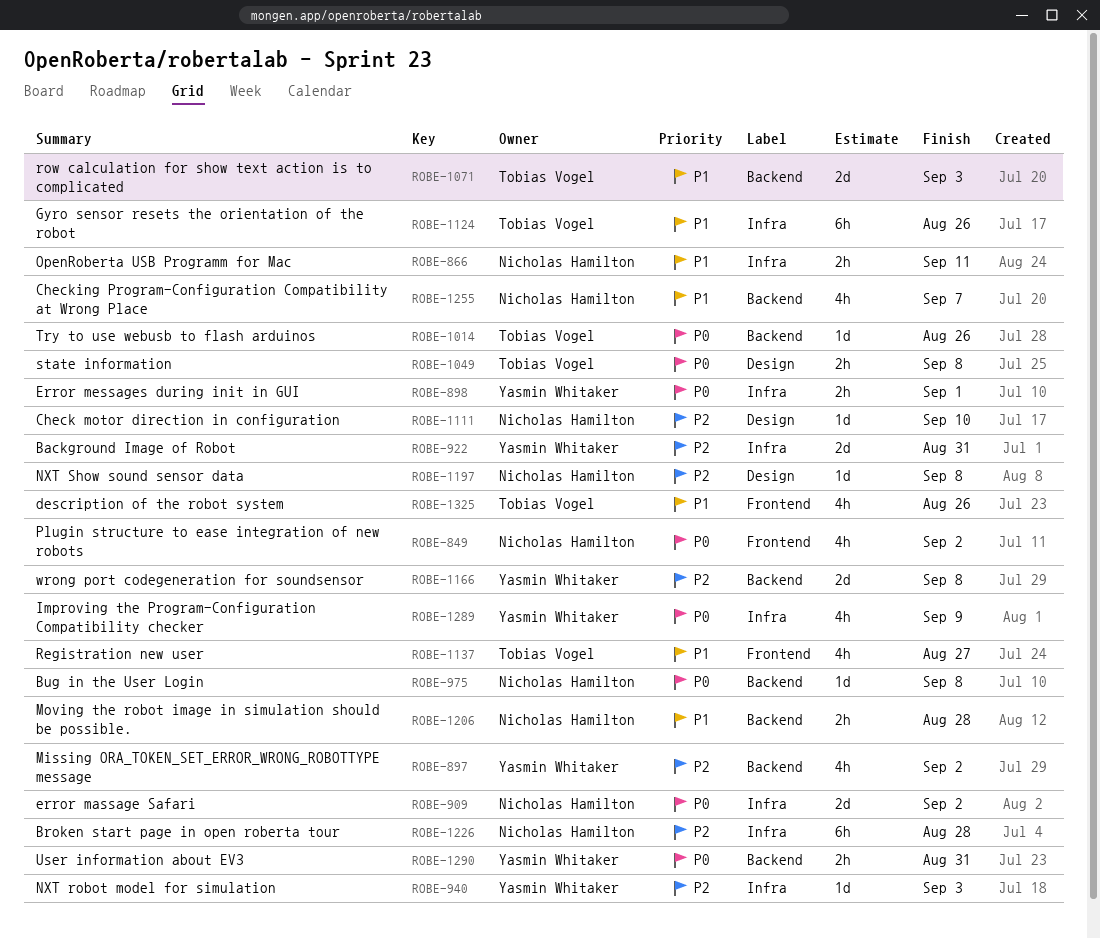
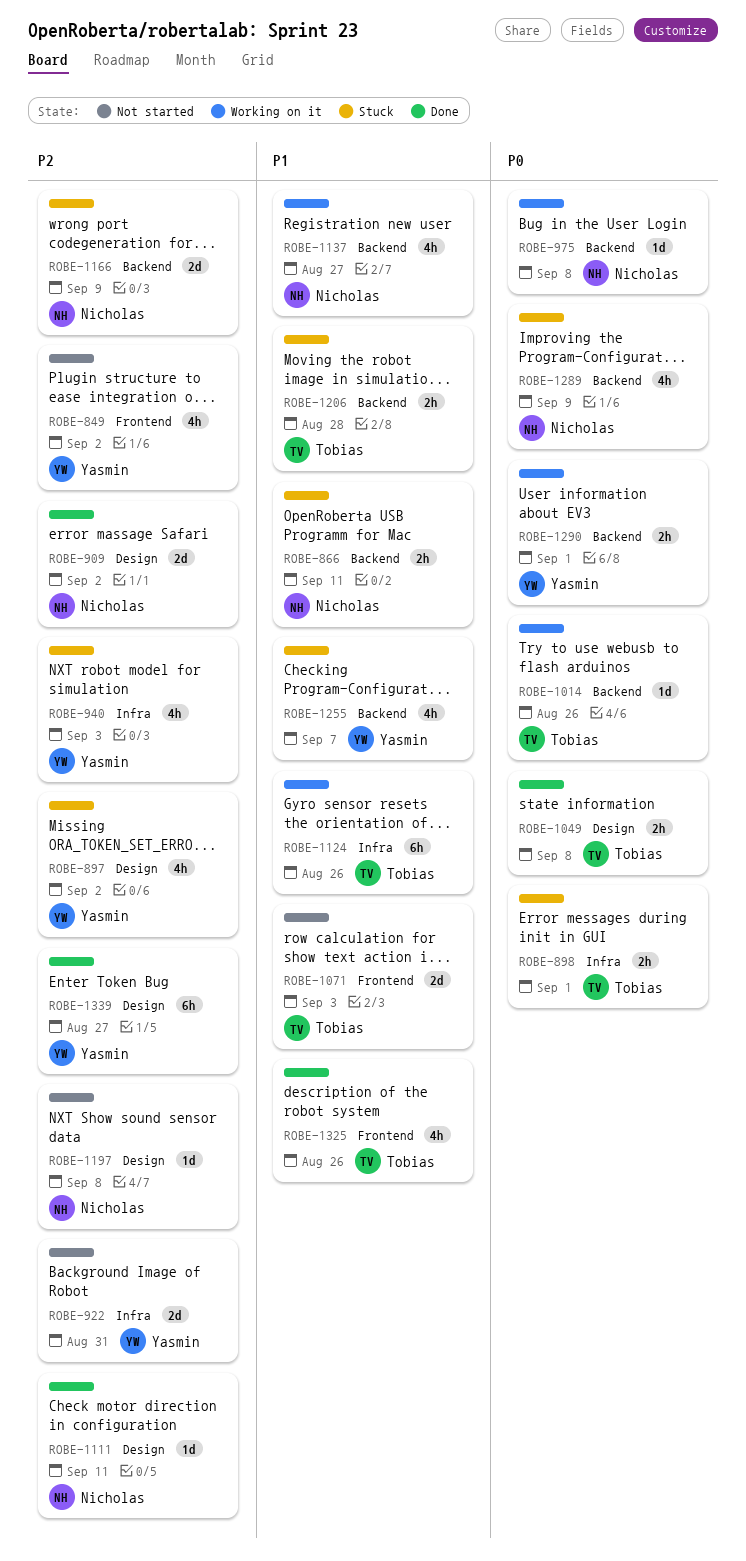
ROBE-849, owner: Nicholas Hamilton -> Yasmin Whitaker
ROBE-849, priority: P0 -> P2
ROBE-866, label: Infra -> Backend
ROBE-897, label: Backend -> Design
ROBE-898, owner: Yasmin Whitaker -> Tobias Vogel
ROBE-909, priority: P0 -> P2
ROBE-909, label: Infra -> Design
ROBE-940, estimate: 1d -> 4h
ROBE-1071, label: Backend -> Frontend
ROBE-1111, due: Sep 10 -> Sep 11
ROBE-1137, owner: Tobias Vogel -> Nicholas Hamilton
ROBE-1137, label: Frontend -> Backend
ROBE-1166, owner: Yasmin Whitaker -> Nicholas Hamilton
ROBE-1166, due: Sep 8 -> Sep 9
ROBE-1206, owner: Nicholas Hamilton -> Tobias Vogel
ROBE-1226: present -> none
ROBE-1255, owner: Nicholas Hamilton -> Yasmin Whitaker
ROBE-1289, owner: Yasmin Whitaker -> Nicholas Hamilton
ROBE-1289, label: Infra -> Backend
ROBE-1290, due: Aug 31 -> Sep 1
ROBE-1339: none -> present

